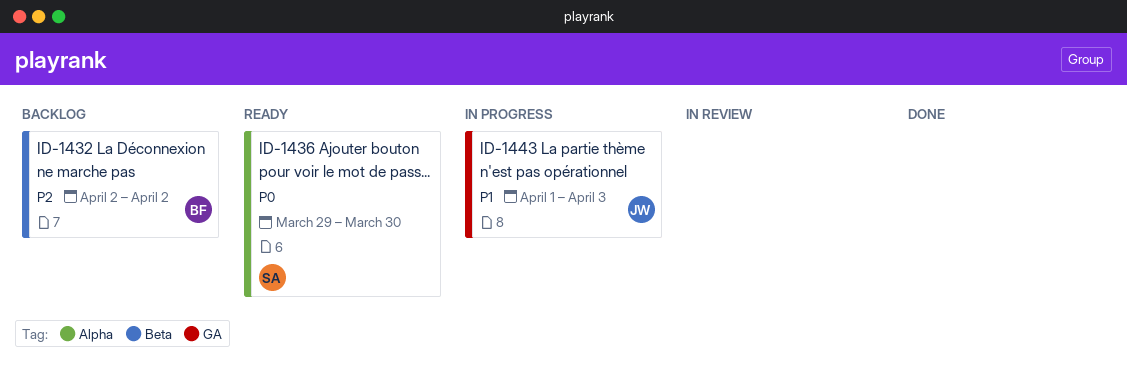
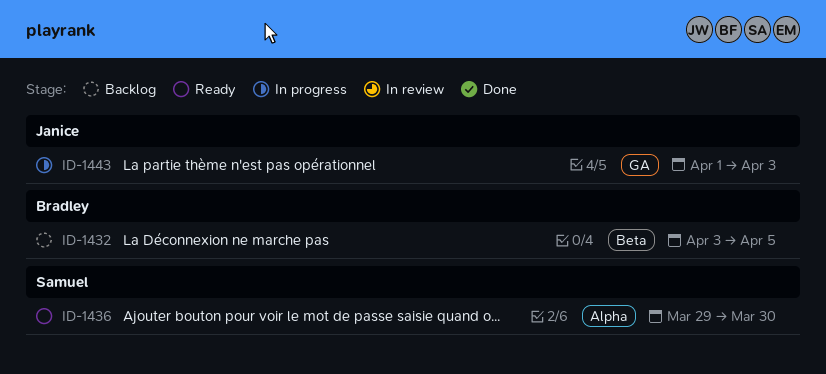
ID-1432, start: Apr 2 -> Apr 3
ID-1432, due: Apr 2 -> Apr 5

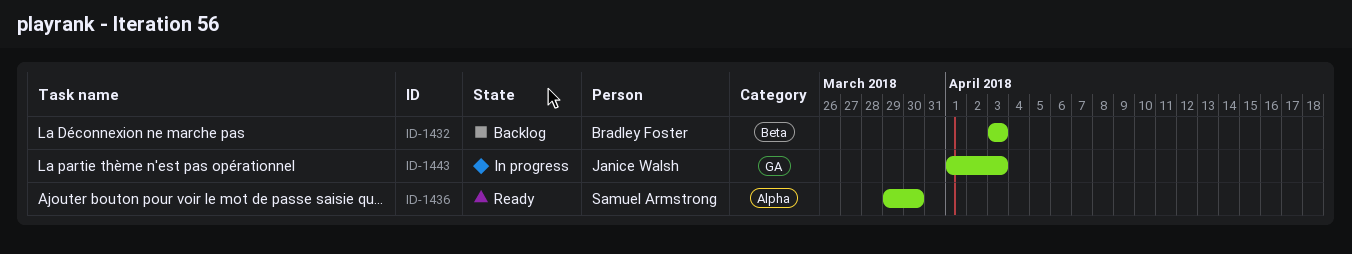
ID-1432, due: Apr 5 -> Apr 3

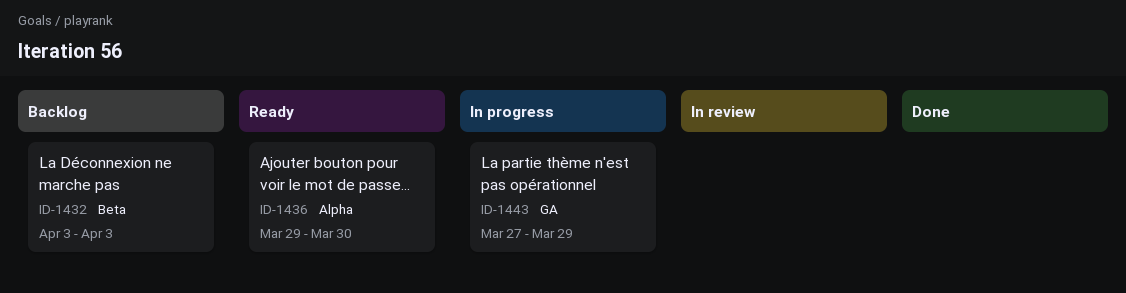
ID-1443, start: Apr 1 -> Mar 27
ID-1443, due: Apr 3 -> Mar 29

